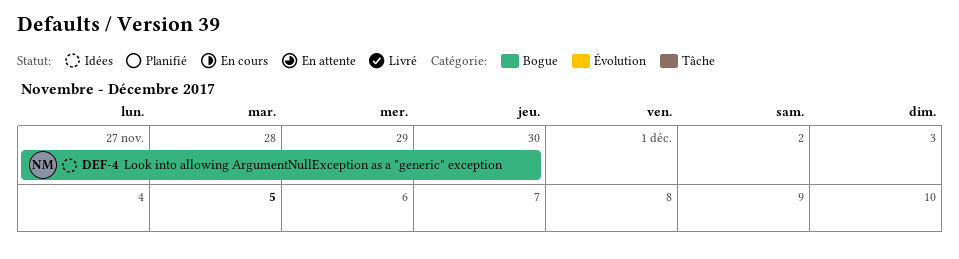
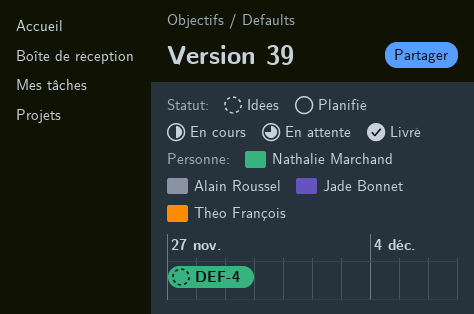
DEF-4, due: Nov 30 -> Nov 29

